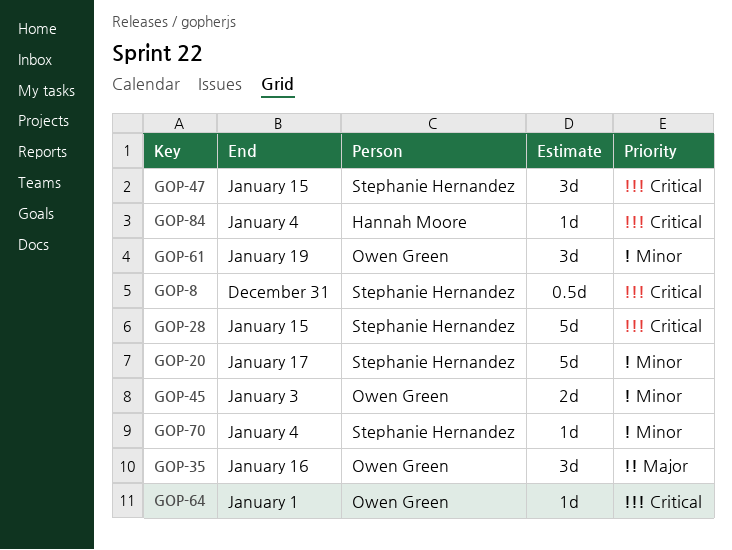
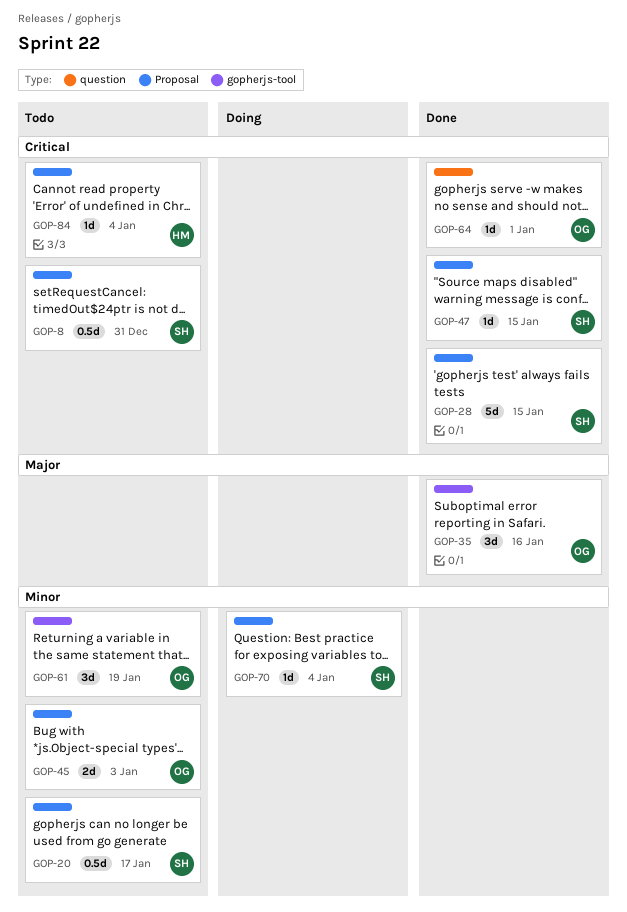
GOP-20, estimate: 5d -> 0.5d
GOP-47, estimate: 3d -> 1d

